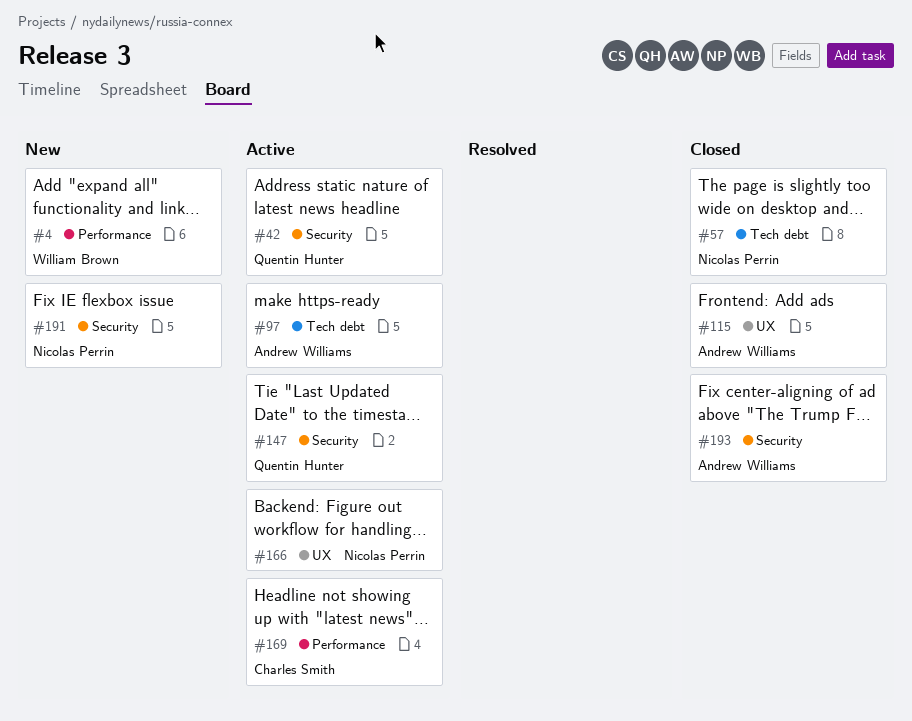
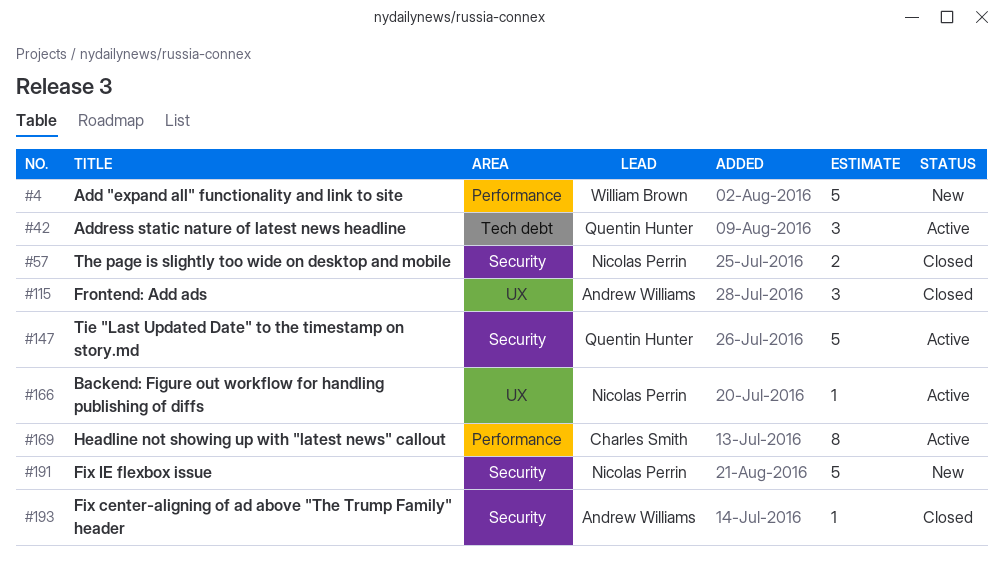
#42, label: Security -> Tech debt
#57, label: Tech debt -> Security
#97: present -> none

